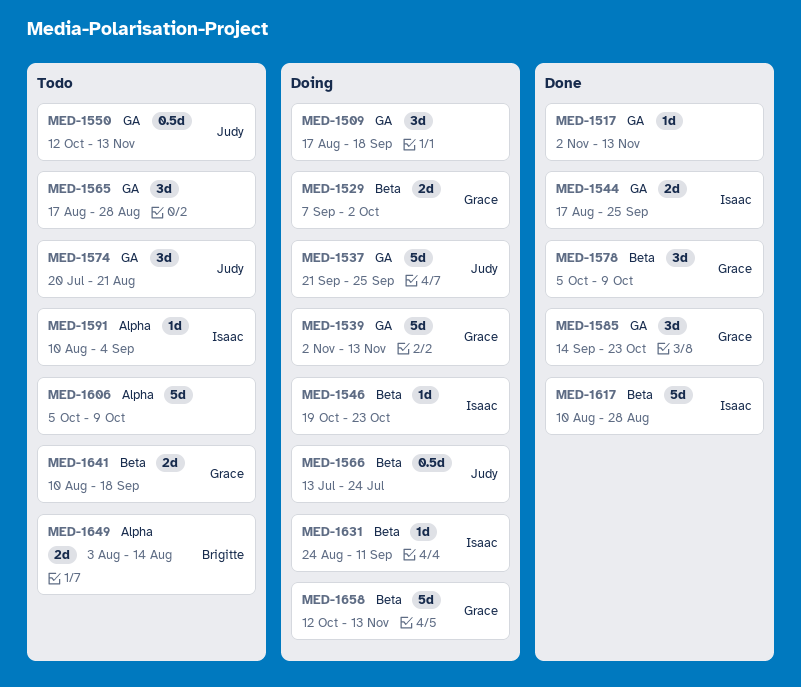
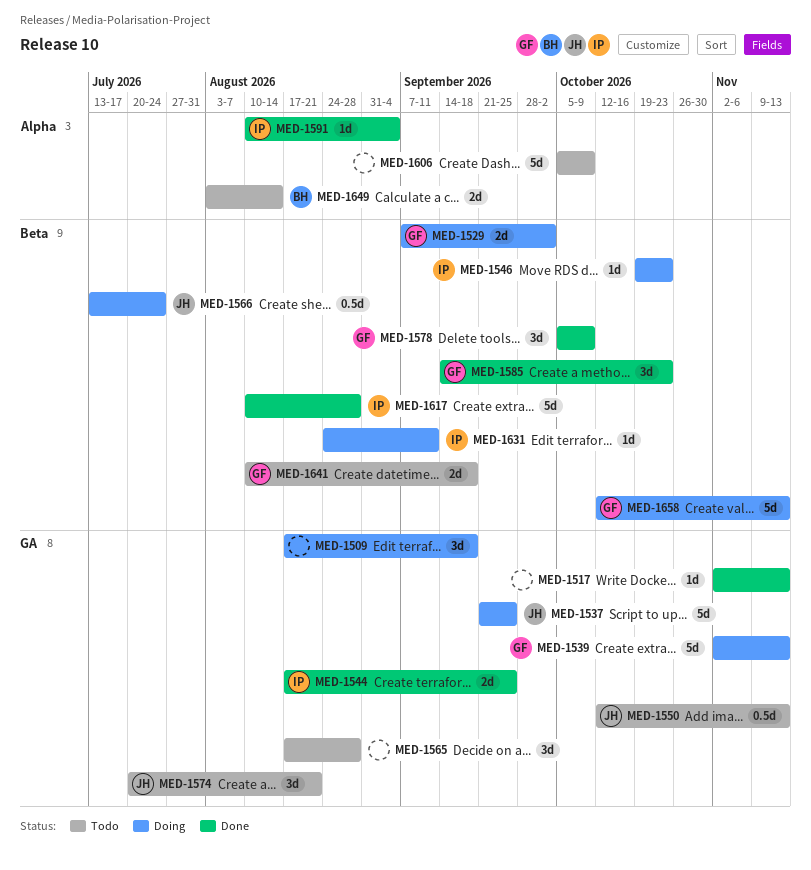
MED-1585, label: GA -> Beta
MED-1591, status: Todo -> Done

